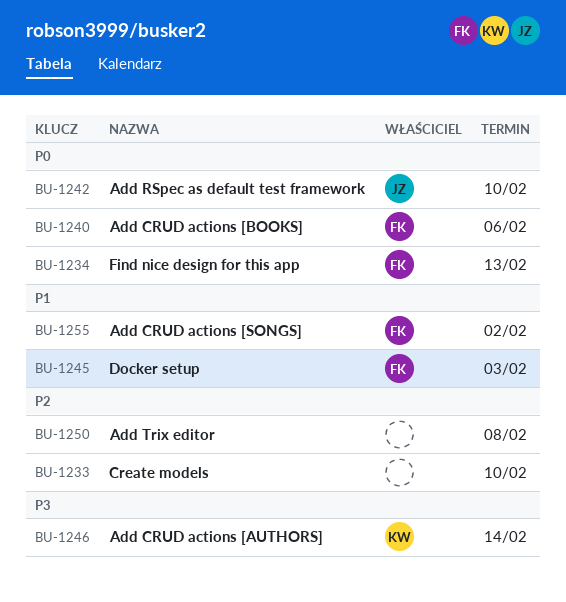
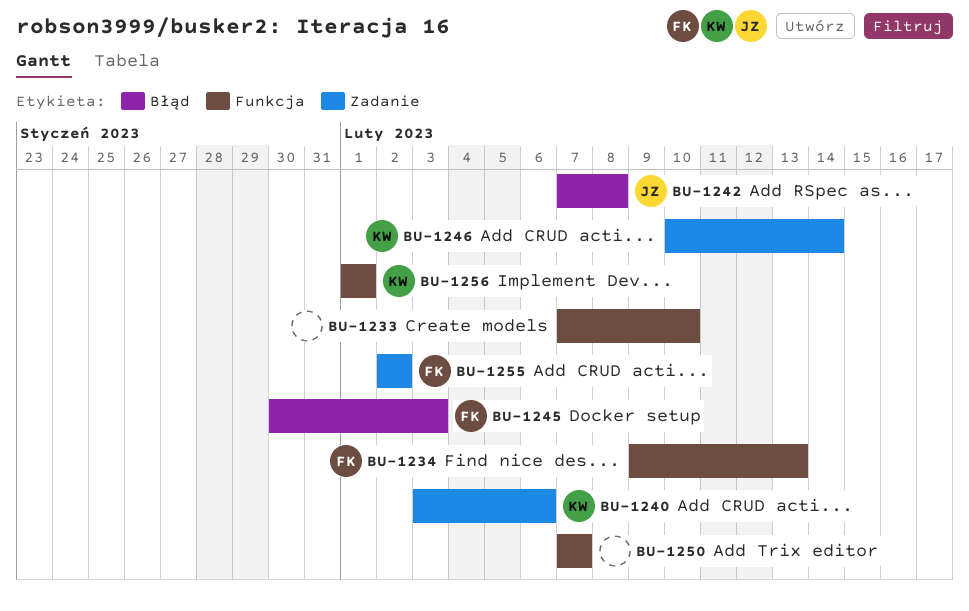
BU-1240, owner: FK -> KW
BU-1242, due: Feb 10 -> Feb 8
BU-1250, due: Feb 8 -> Feb 7
BU-1256: none -> present

